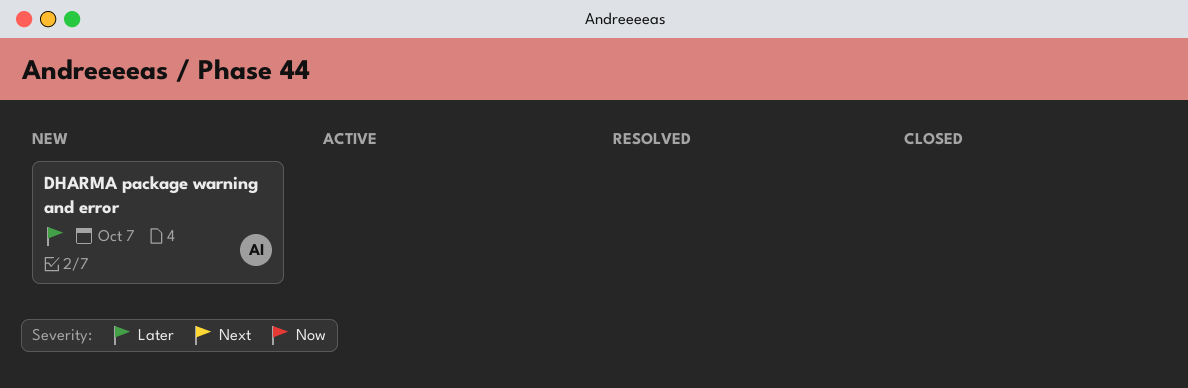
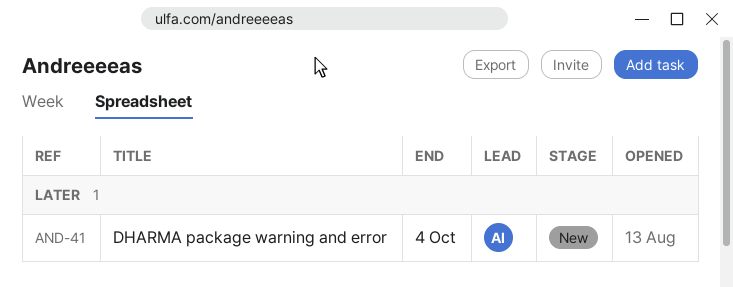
DHARMA package warning and error, due: Oct 7 -> Oct 4

